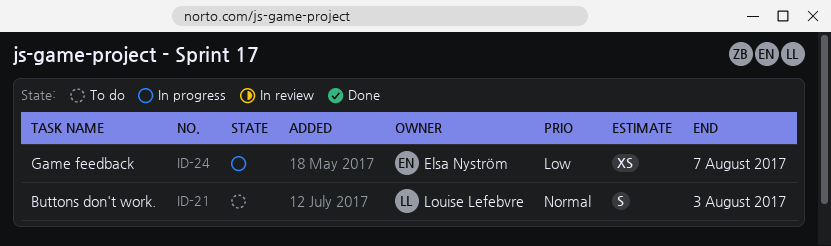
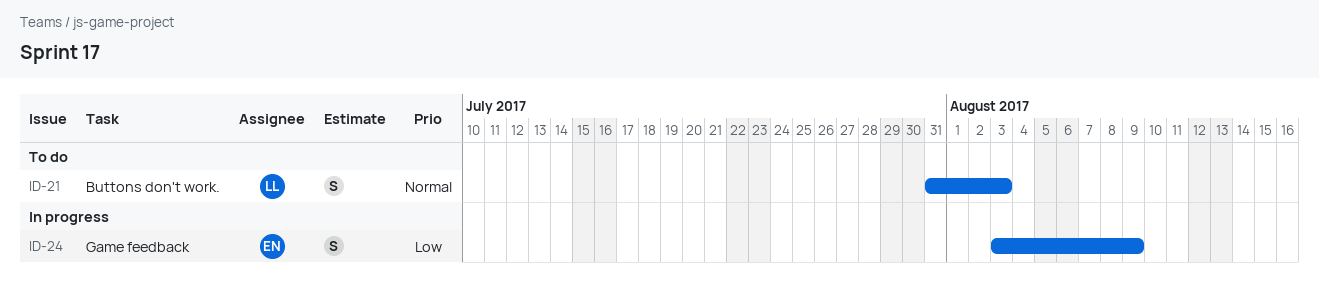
ID-24, estimate: XS -> S
ID-24, due: Aug 7 -> Aug 9

